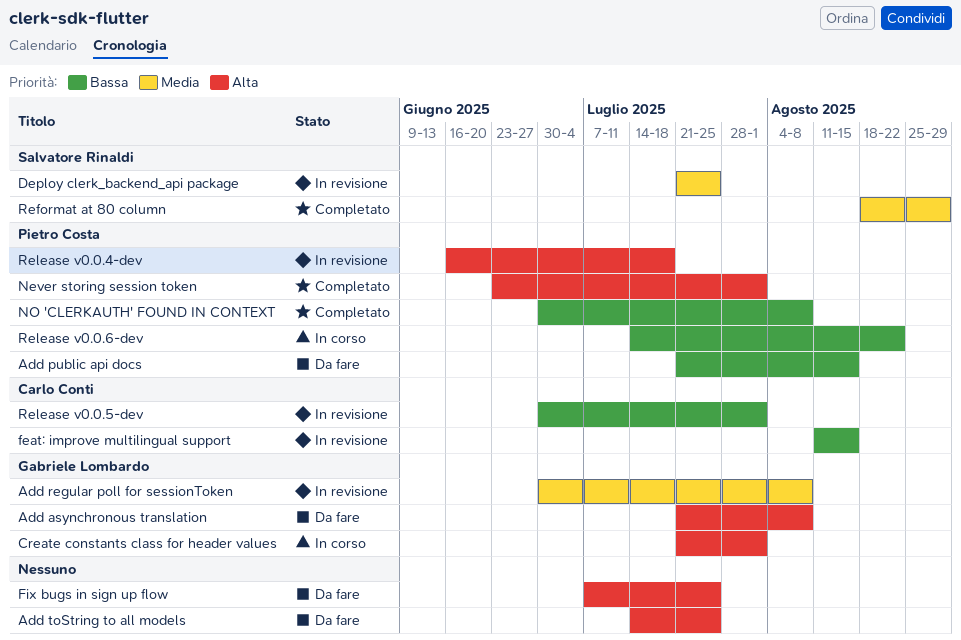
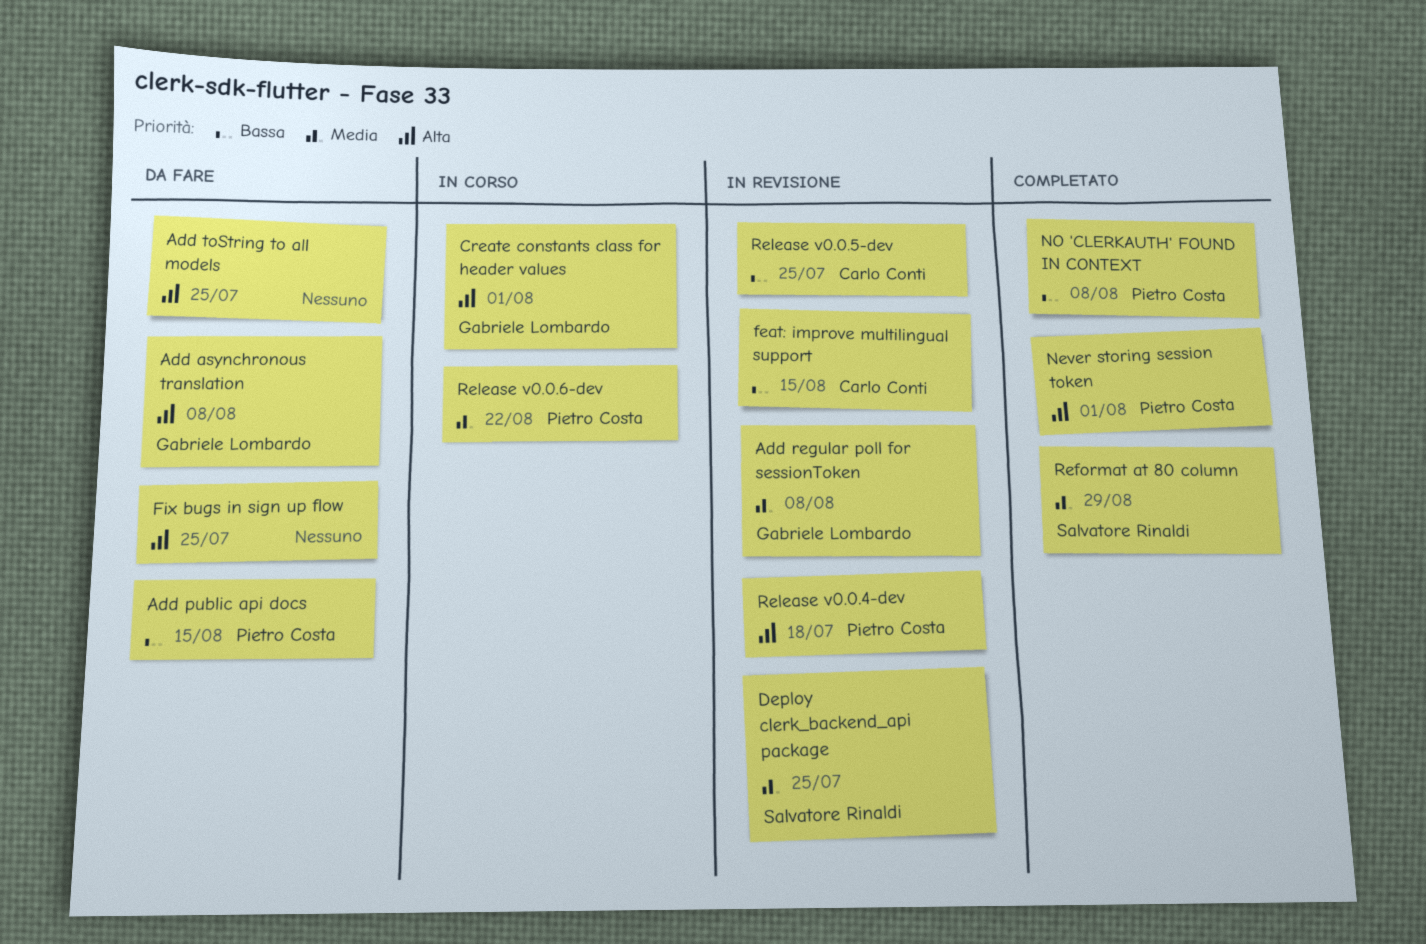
Release v0.0.5-dev, due: Aug 1 -> Jul 25
Release v0.0.6-dev, priority: Bassa -> Media

